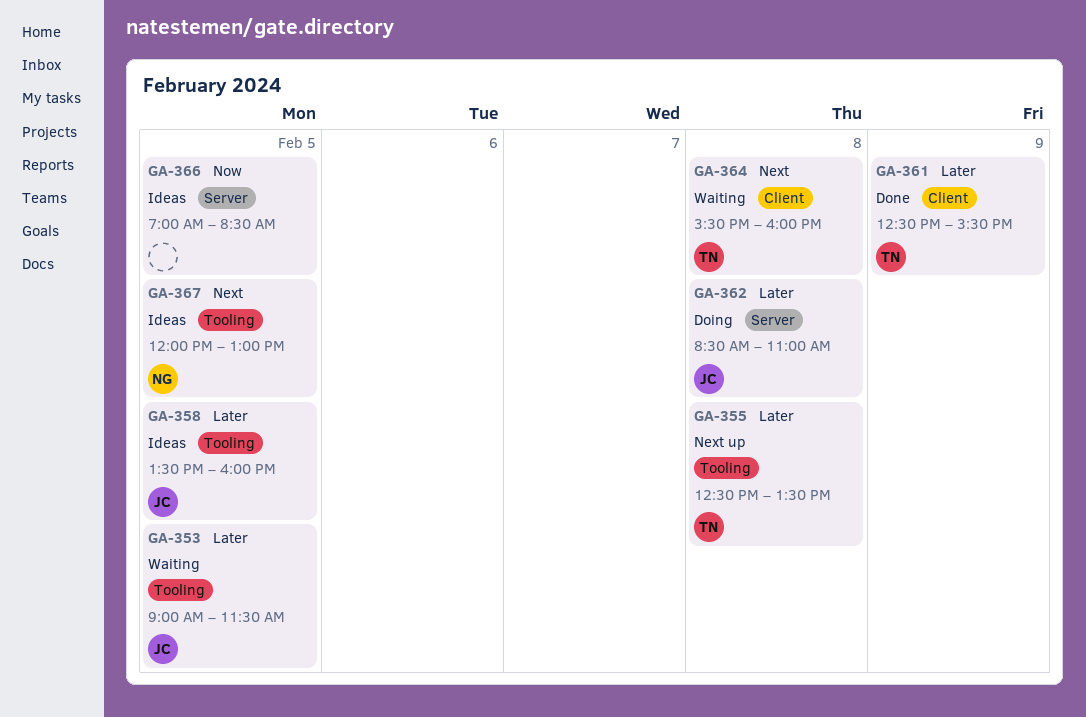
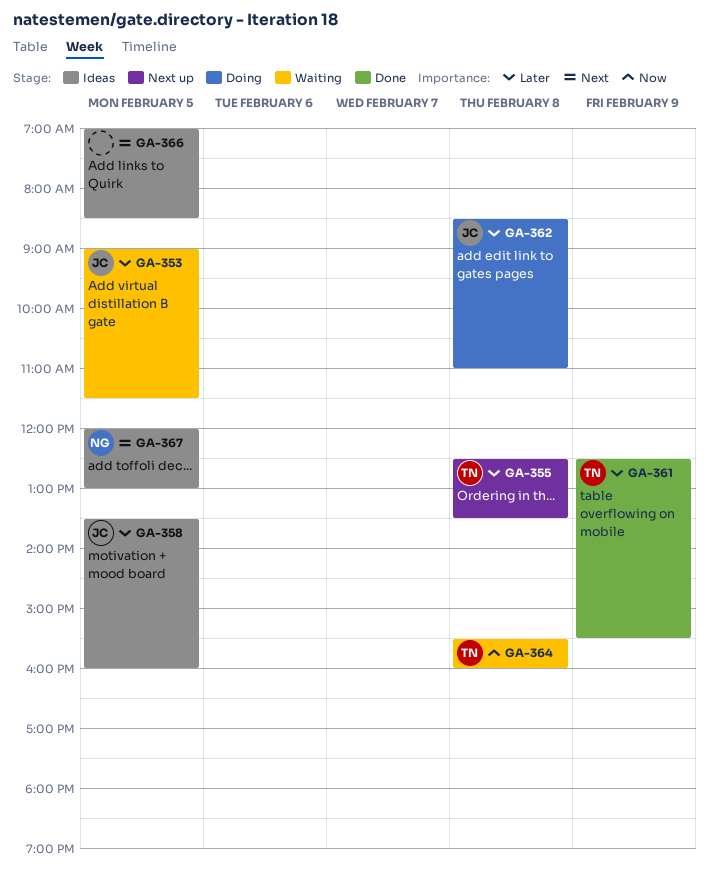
GA-364, priority: Next -> Now
GA-366, priority: Now -> Next

